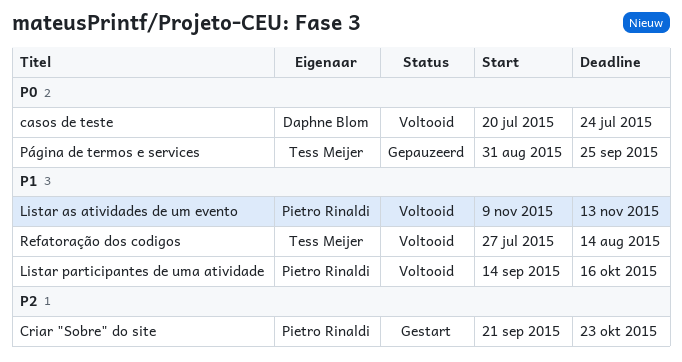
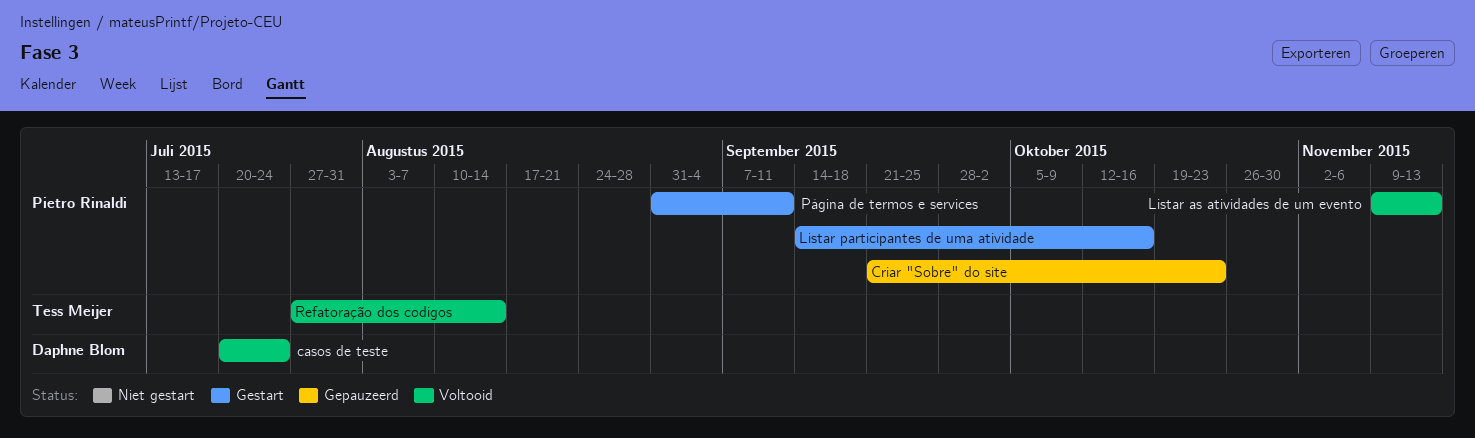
Criar "Sobre" do site, status: Gestart -> Gepauzeerd
Listar participantes de uma atividade, status: Voltooid -> Gestart
Página de termos e services, status: Gepauzeerd -> Gestart
Página de termos e services, owner: Tess Meijer -> Pietro Rinaldi
Página de termos e services, due: Sep 25 -> Sep 11

